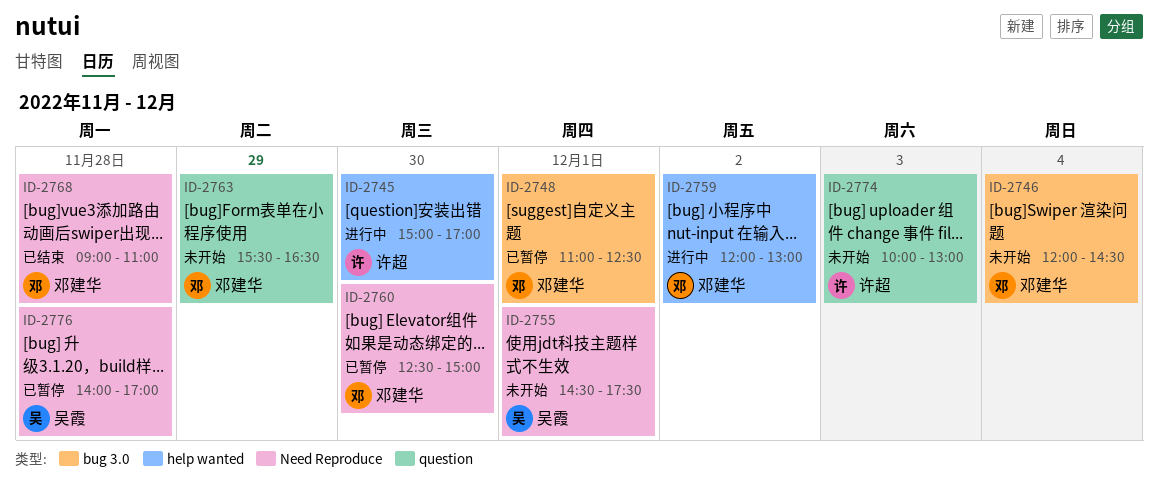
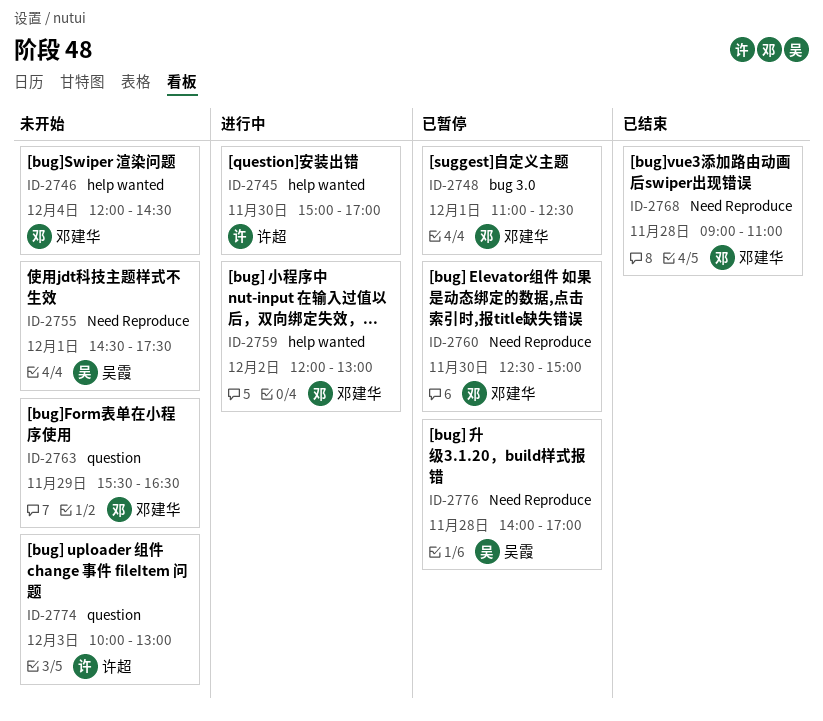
ID-2746, label: bug 3.0 -> help wanted

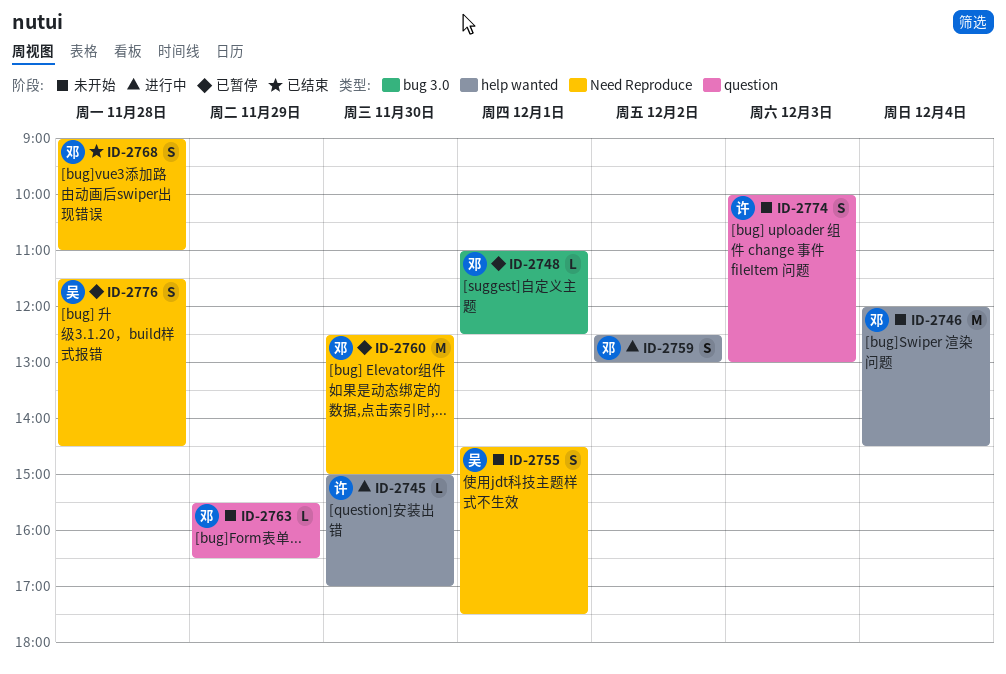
ID-2759, begins: 12:00 -> 12:30
ID-2776, begins: 14:00 -> 11:30
ID-2776, ends: 17:00 -> 14:30

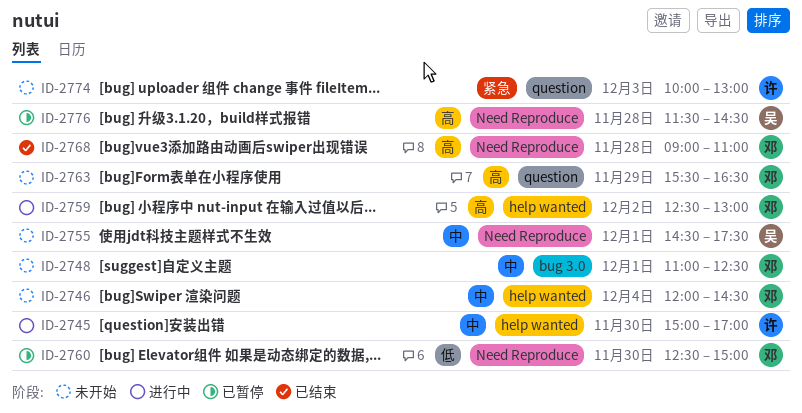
ID-2748, status: 已暂停 -> 未开始

